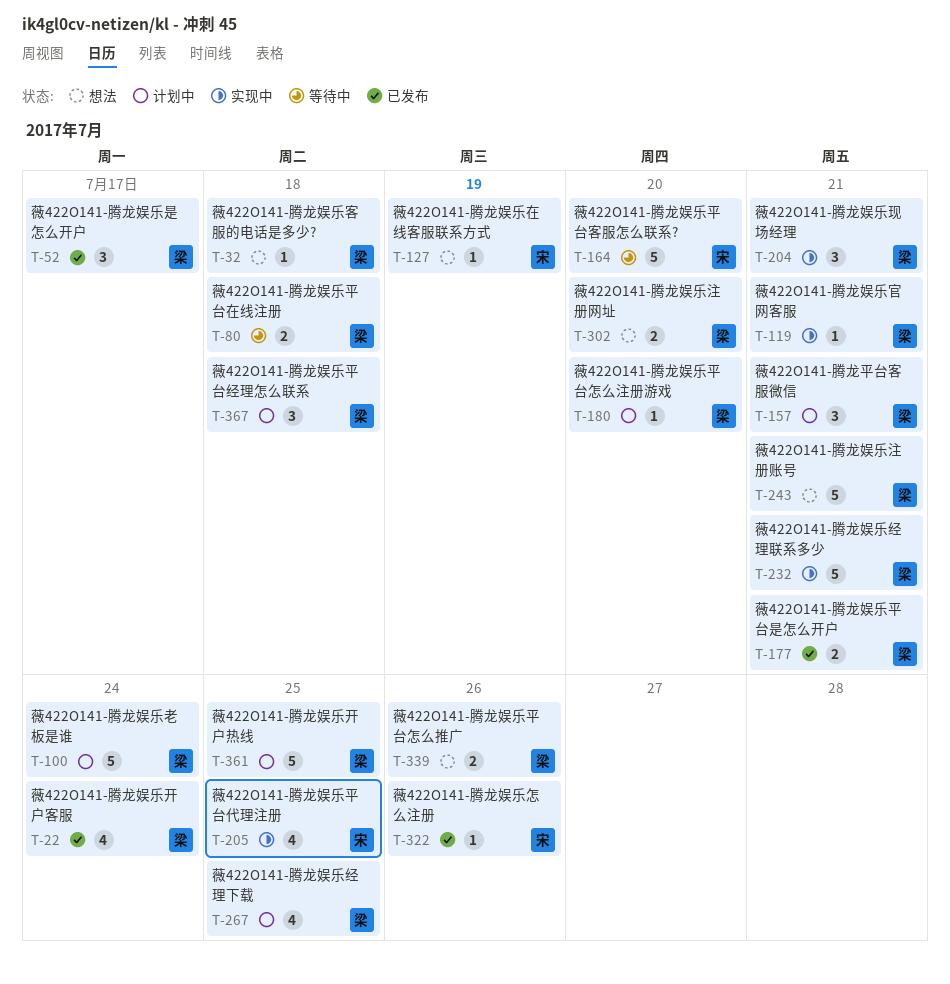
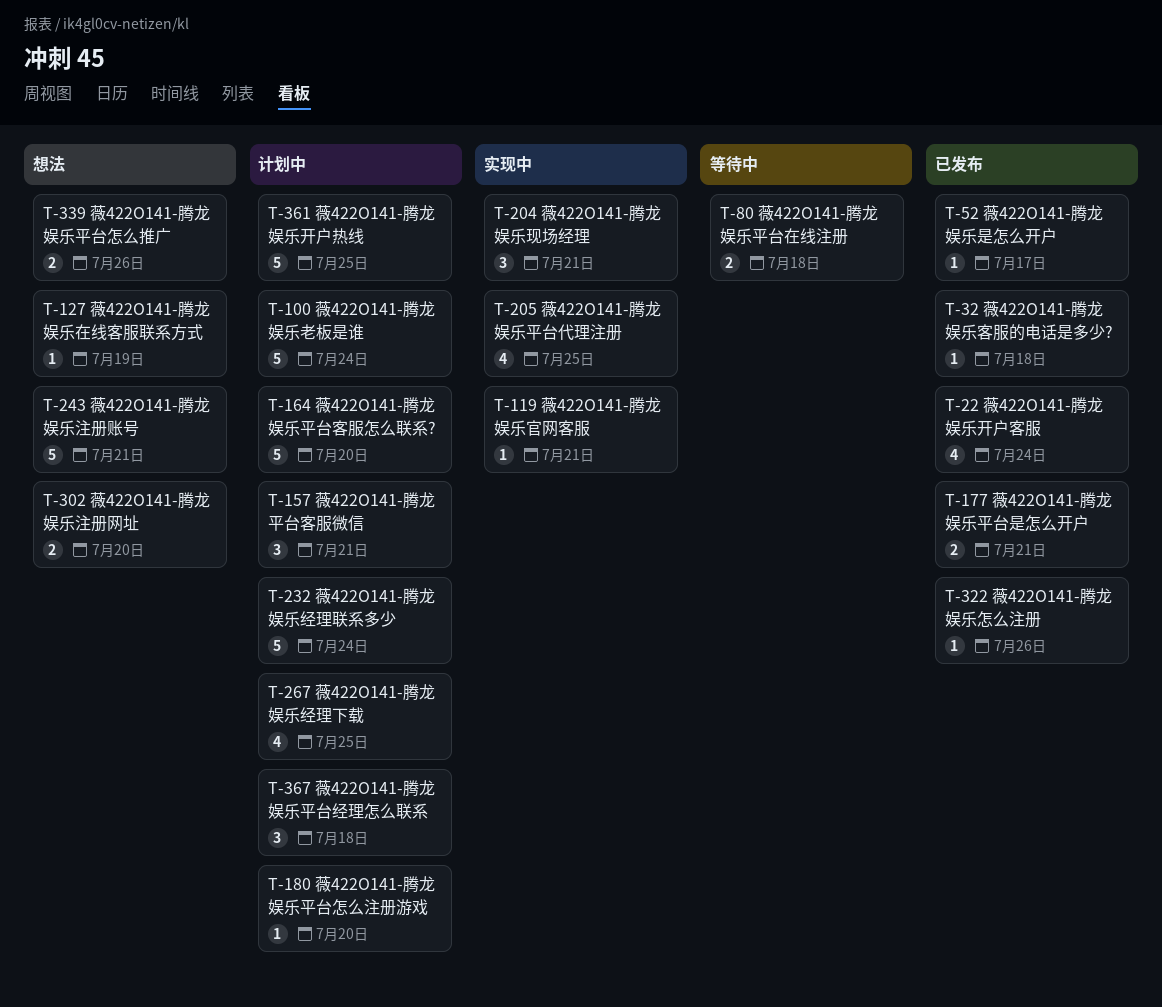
T-32, status: 想法 -> 已发布
T-52, estimate: 3 -> 1
T-164, status: 等待中 -> 计划中
T-232, status: 实现中 -> 计划中
T-232, due: Jul 21 -> Jul 24

